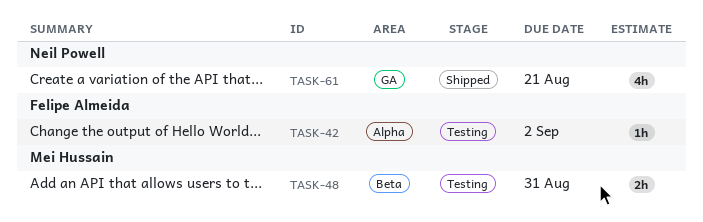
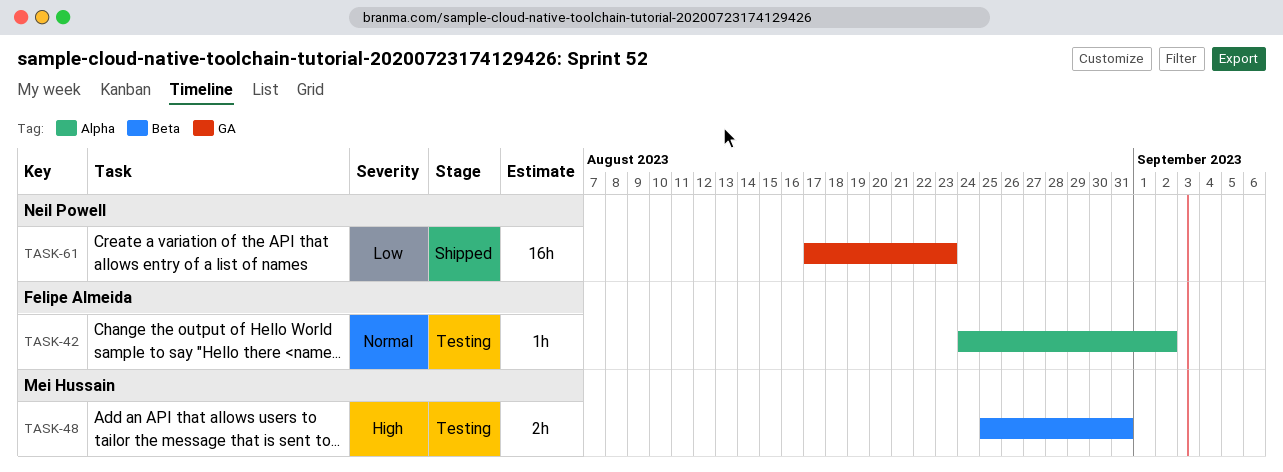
TASK-61, estimate: 4h -> 16h
TASK-61, due: Aug 21 -> Aug 23

